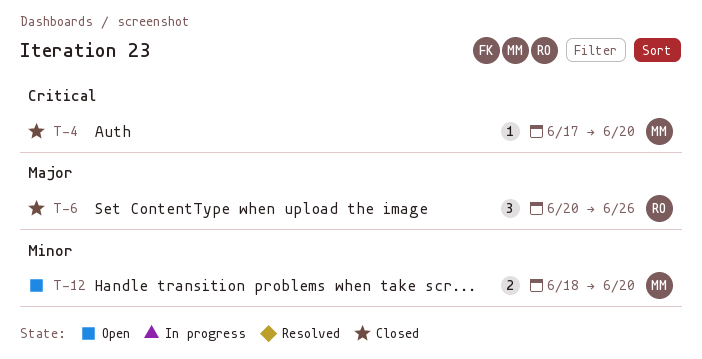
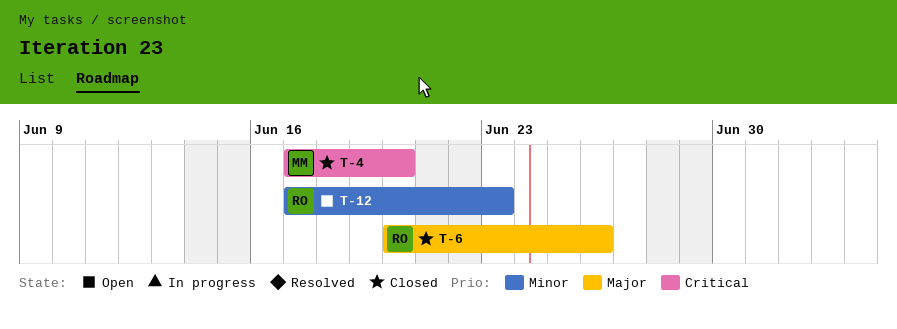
T-12, owner: MM -> RO
T-12, start: Jun 18 -> Jun 17
T-12, due: Jun 20 -> Jun 23

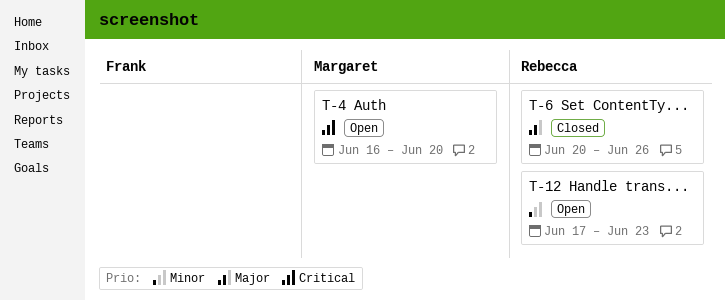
T-4, status: Closed -> Open
T-4, start: Jun 17 -> Jun 16

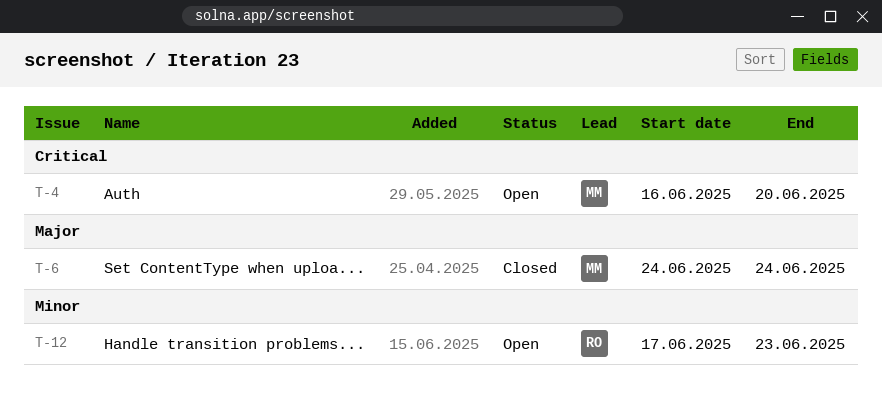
T-6, owner: Rebecca -> Margaret
T-6, start: Jun 20 -> Jun 24
T-6, due: Jun 26 -> Jun 24

